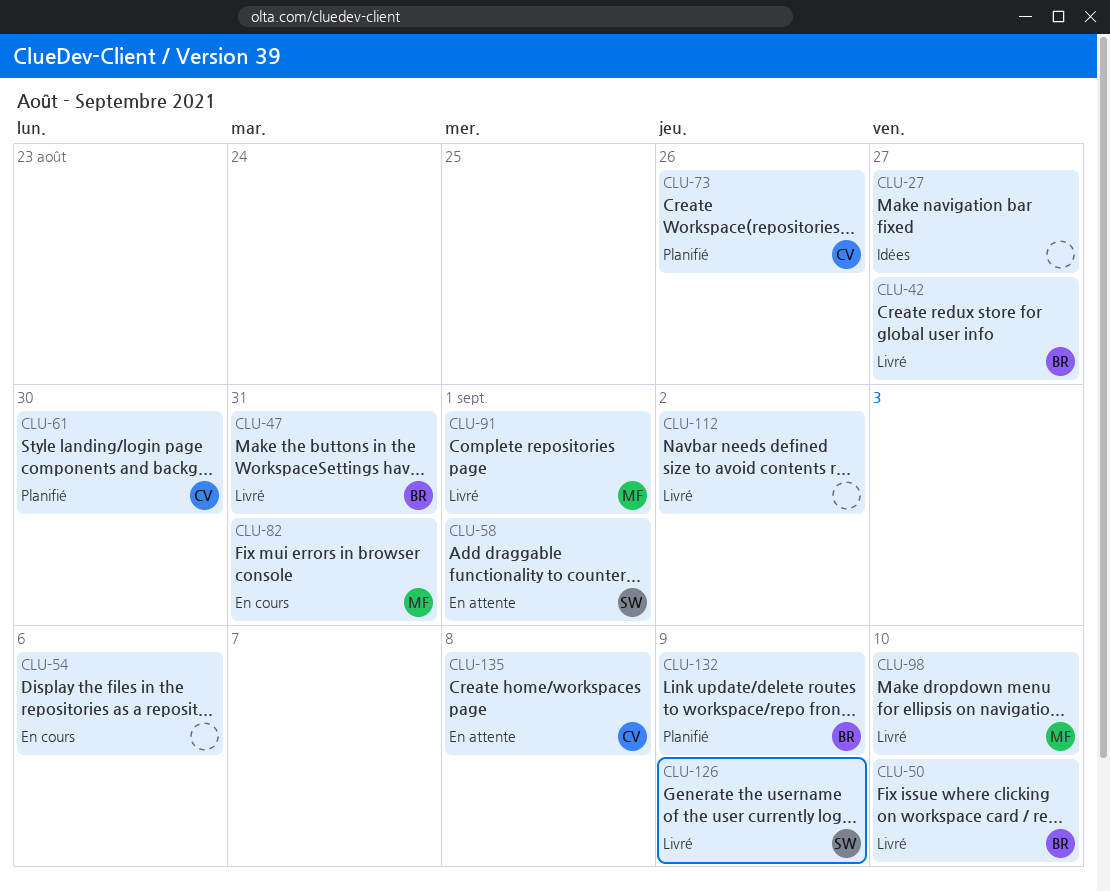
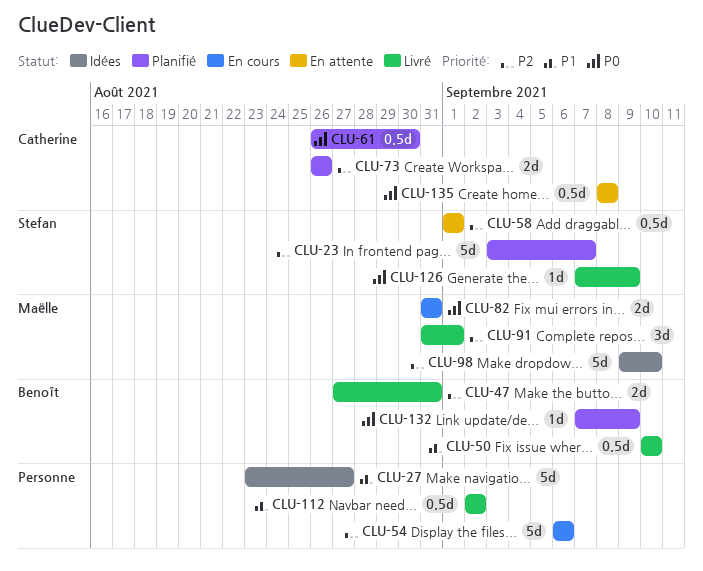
CLU-23: none -> present
CLU-42: present -> none
CLU-98, status: Livré -> Idées

